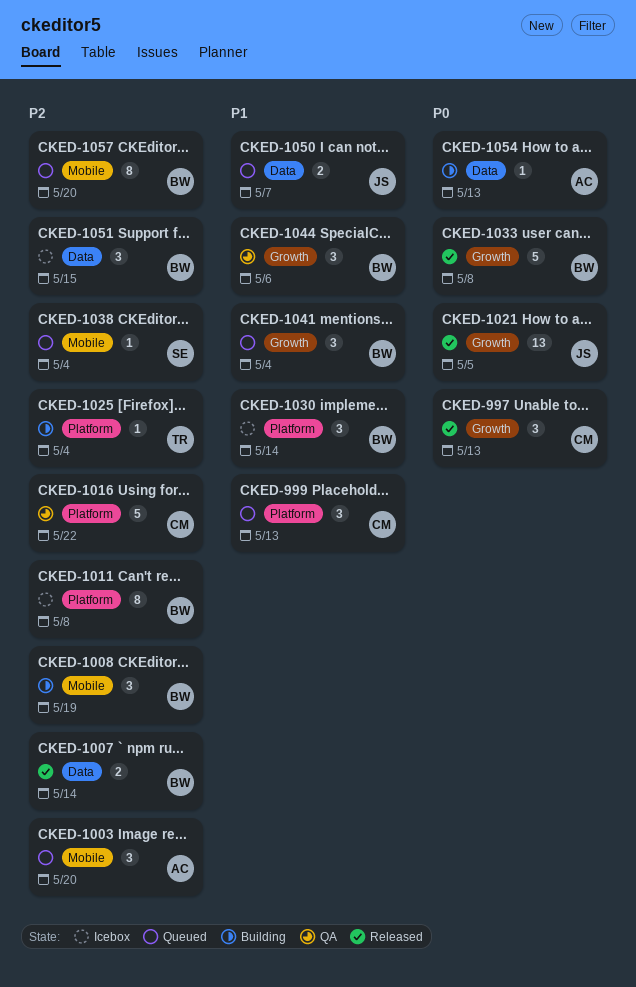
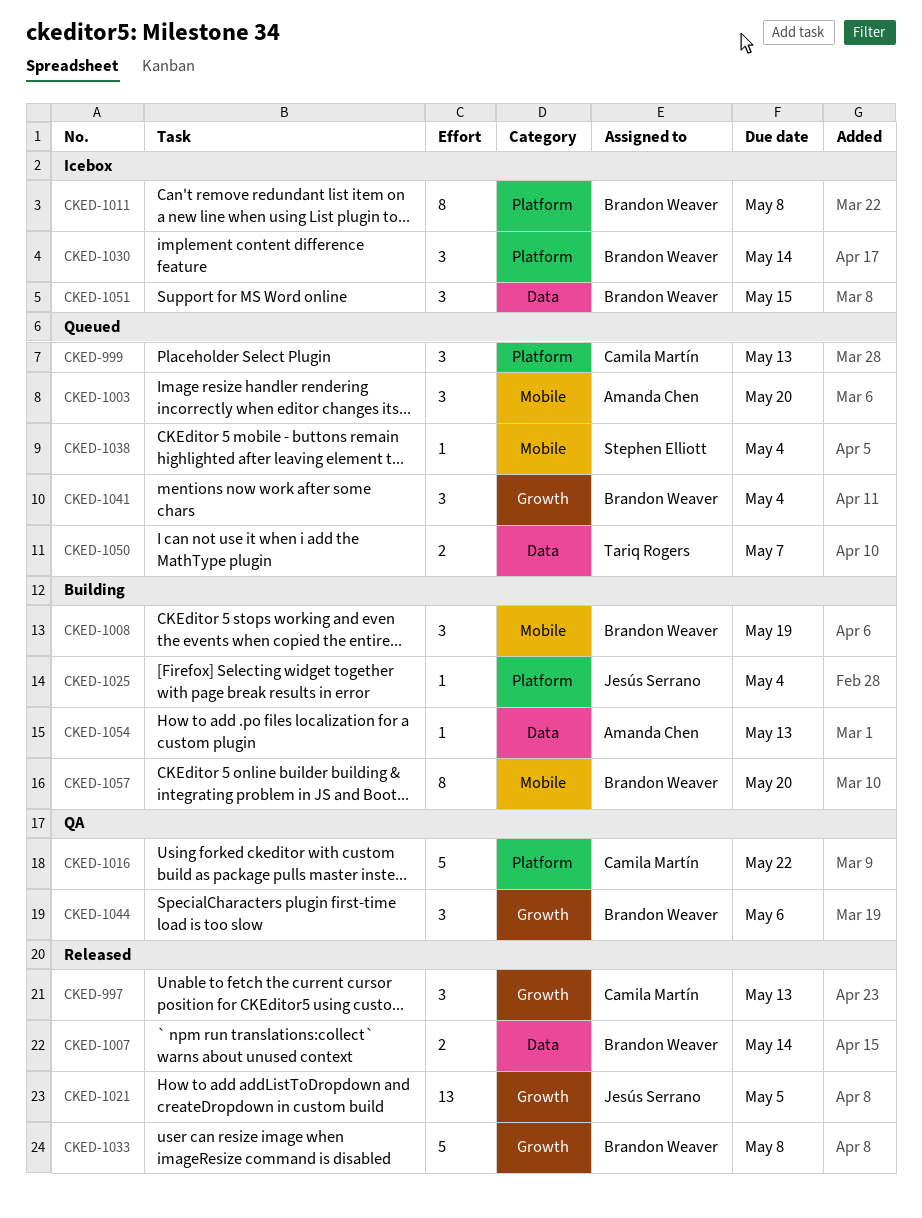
CKED-1025, owner: Tariq Rogers -> Jesús Serrano
CKED-1050, owner: Jesús Serrano -> Tariq Rogers
CKED-1057, status: Queued -> Building

